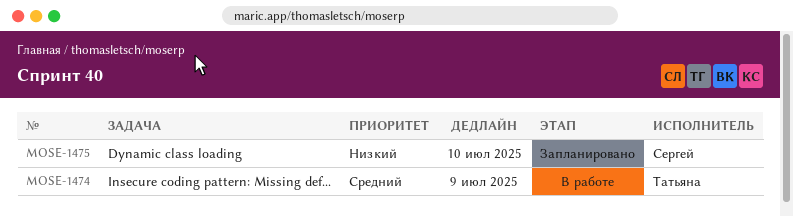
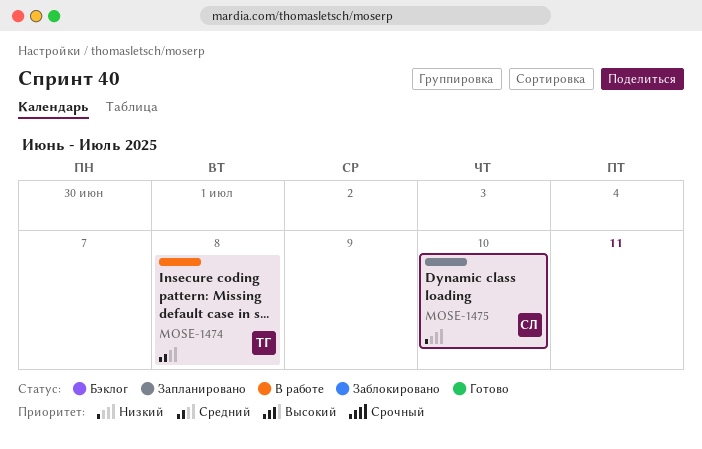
MOSE-1474, due: Jul 9 -> Jul 8

